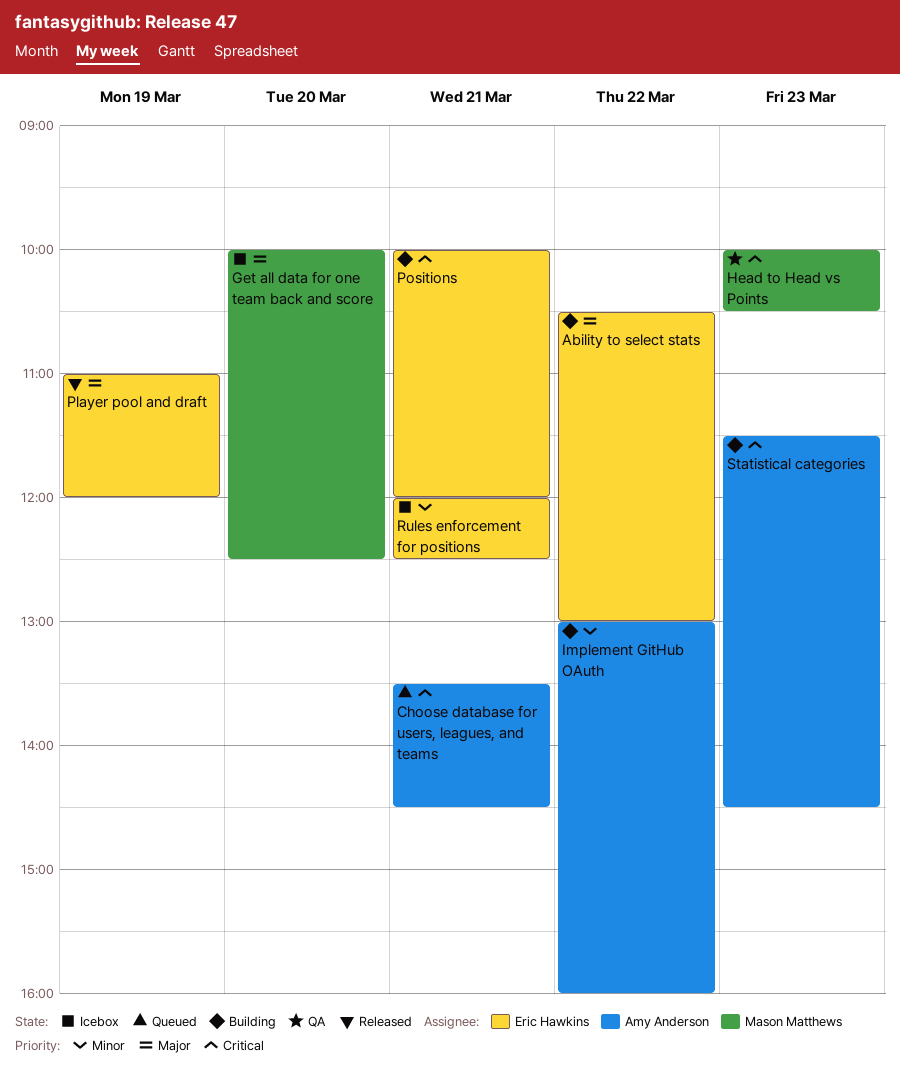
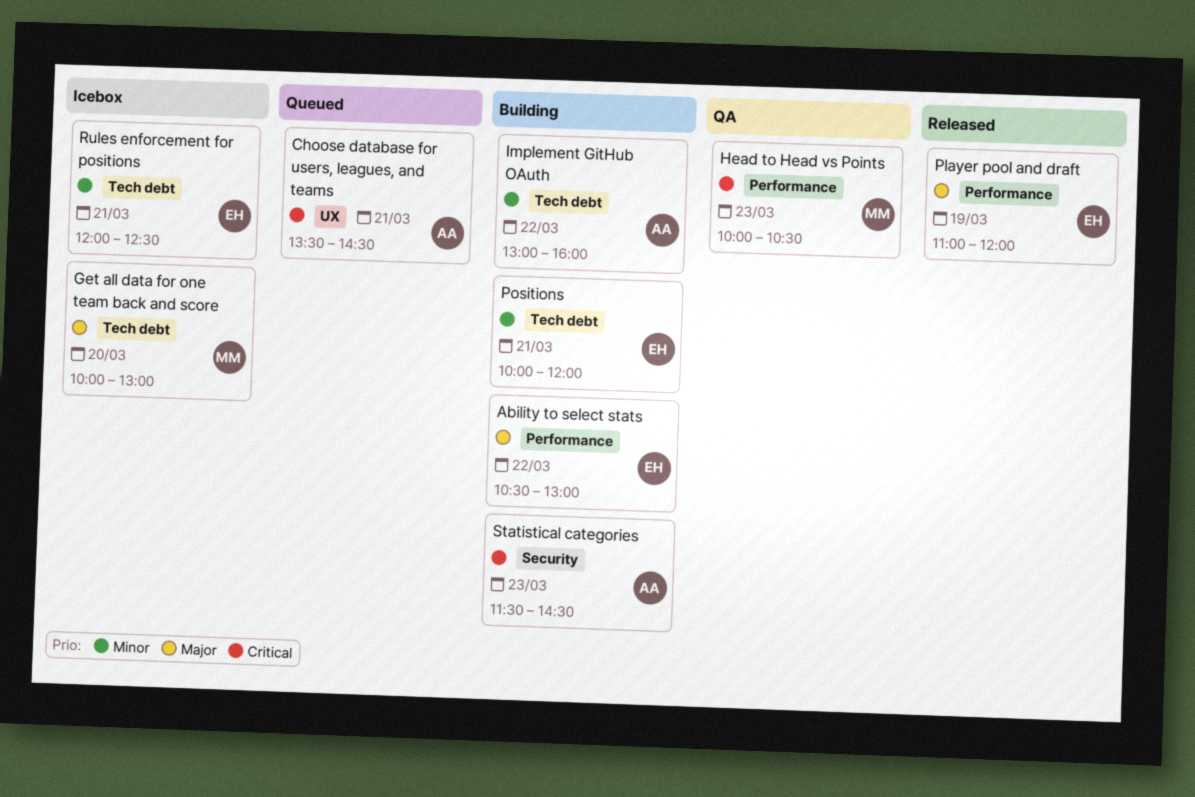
Get all data for one team back and score, ends: 12:30 -> 13:00
Positions, priority: Critical -> Minor

